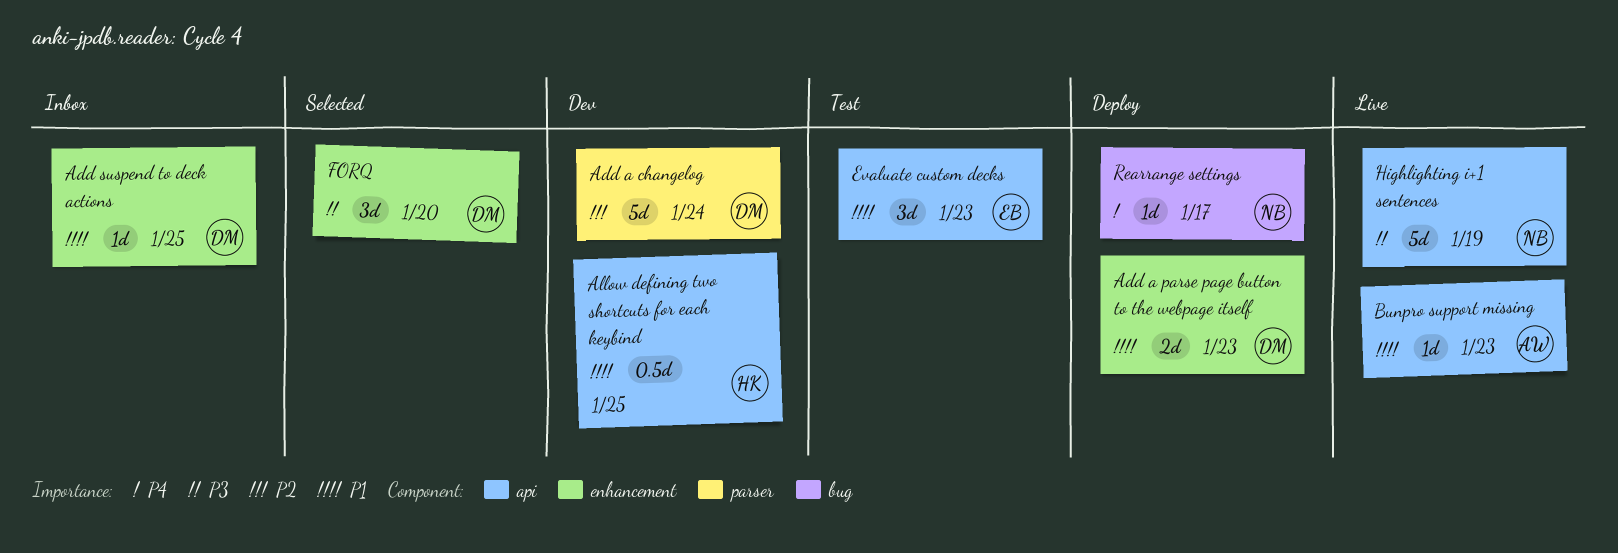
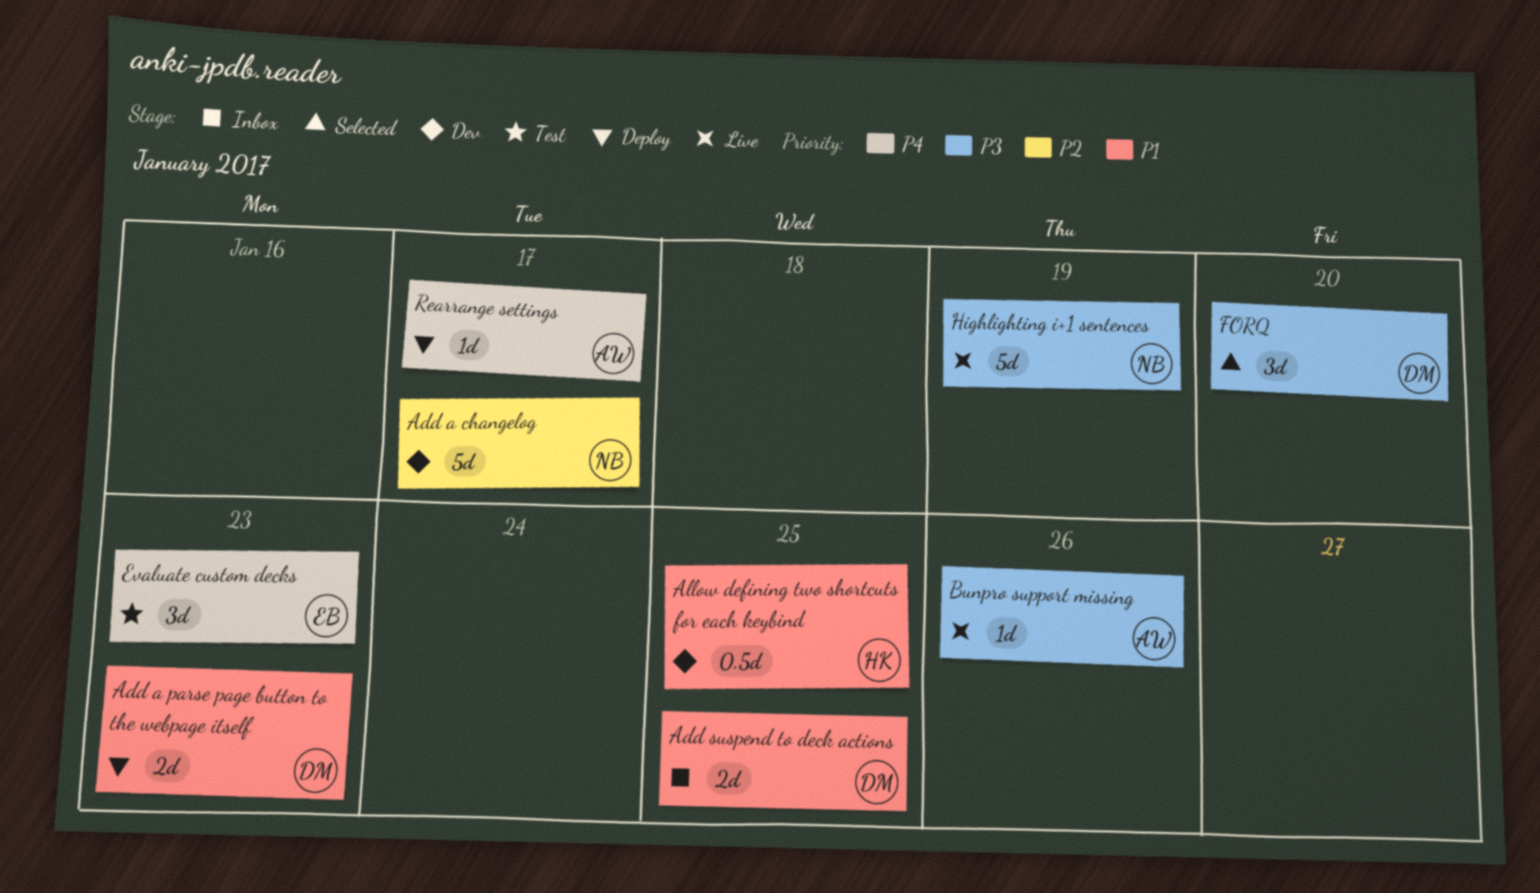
Add a changelog, owner: DM -> NB
Add a changelog, due: Jan 24 -> Jan 17
Add suspend to deck actions, estimate: 1d -> 2d
Bunpro support missing, priority: P1 -> P3
Bunpro support missing, due: Jan 23 -> Jan 26
Evaluate custom decks, priority: P1 -> P4
Rearrange settings, owner: NB -> AW

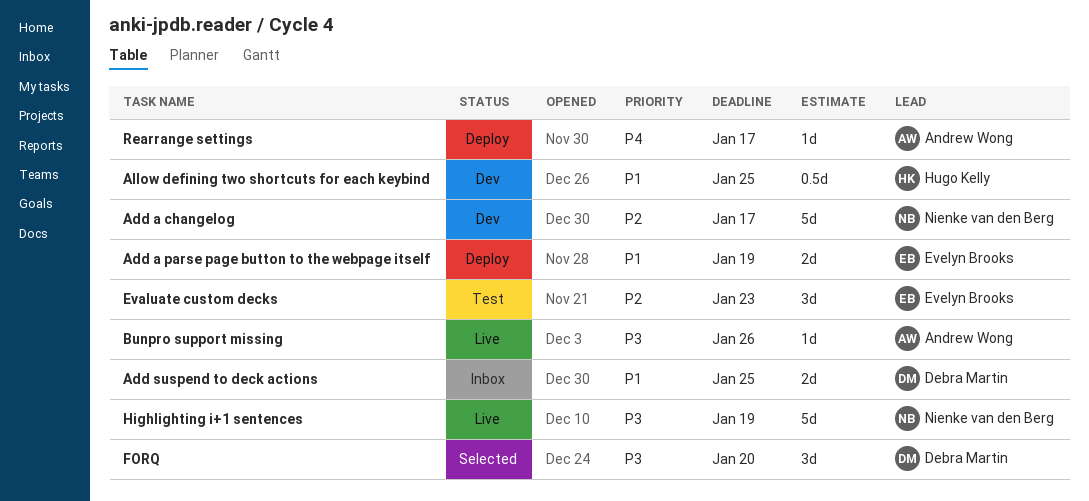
Add a parse page button to the webpage itself, owner: Debra Martin -> Evelyn Brooks
Add a parse page button to the webpage itself, due: Jan 23 -> Jan 19
Evaluate custom decks, priority: P4 -> P2

